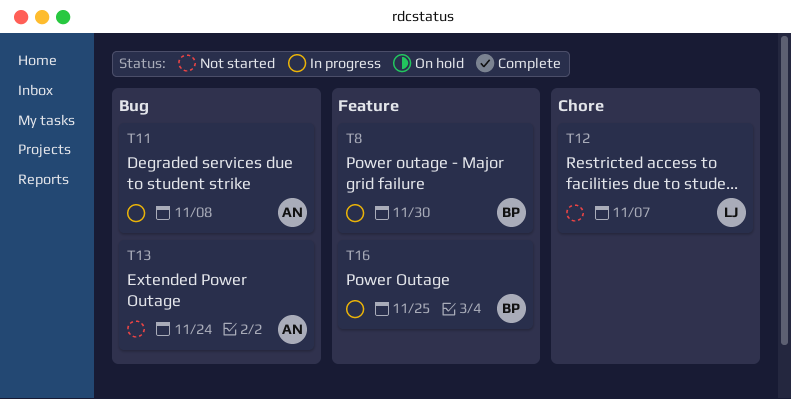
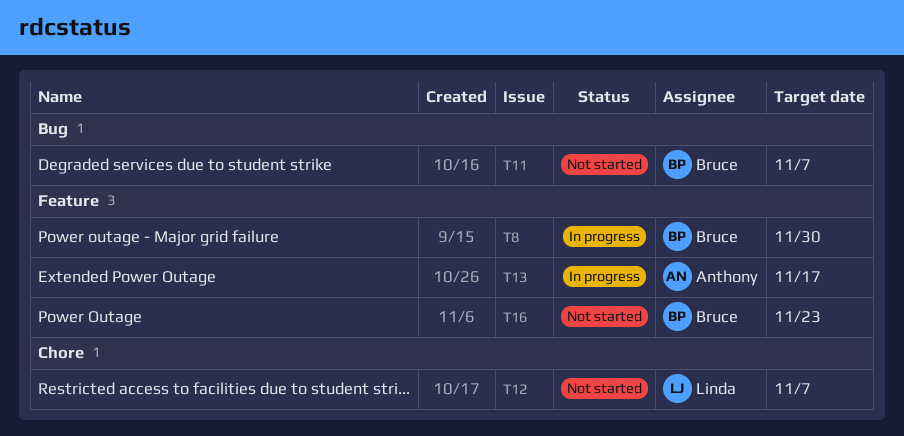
T11, status: In progress -> Not started
T11, owner: Anthony -> Bruce
T11, due: Nov 8 -> Nov 7
T13, status: Not started -> In progress
T13, label: Bug -> Feature
T13, due: Nov 24 -> Nov 17
T16, status: In progress -> Not started
T16, due: Nov 25 -> Nov 23

